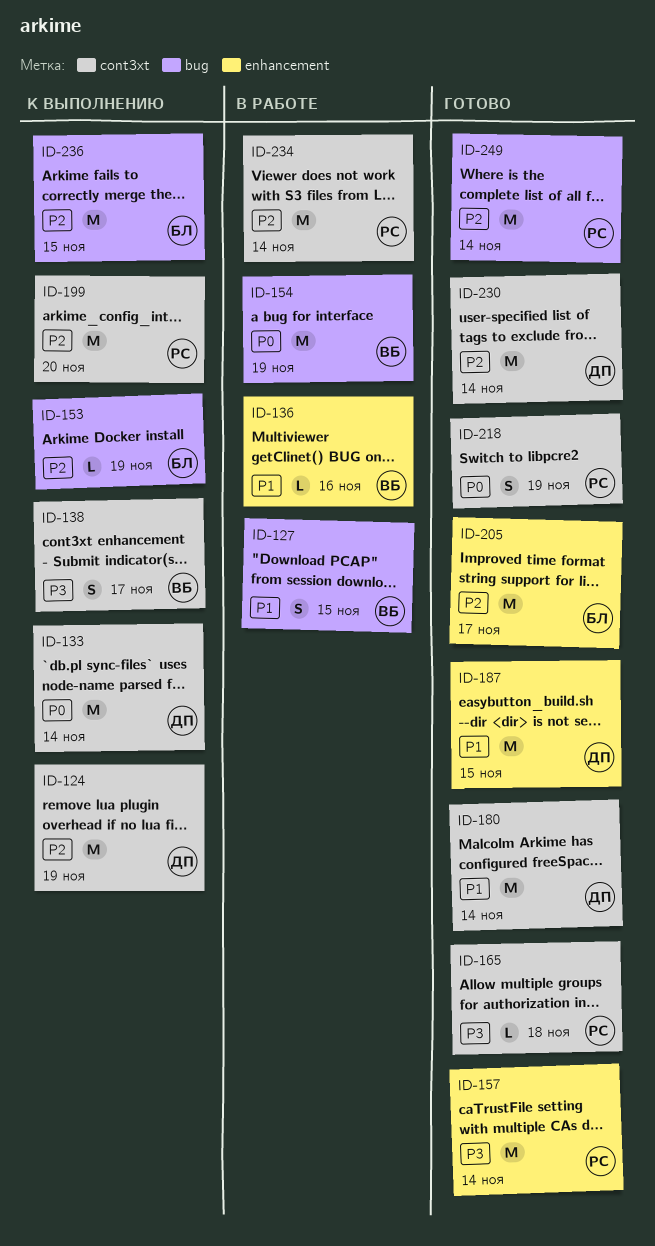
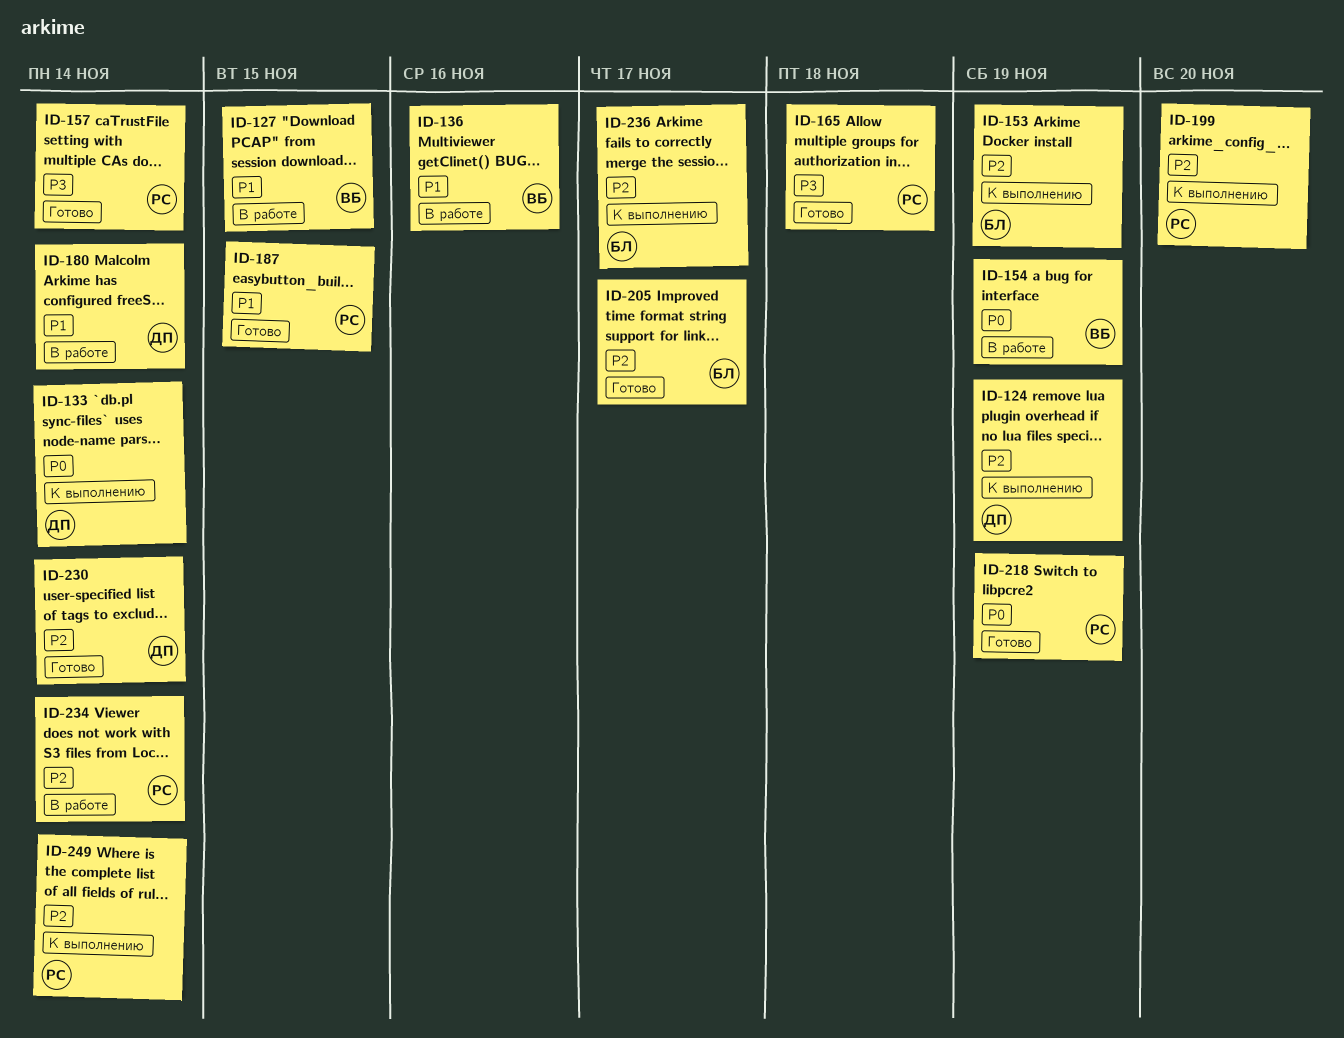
ID-138: present -> none
ID-180, status: Готово -> В работе
ID-187, owner: ДП -> РС
ID-236, due: Nov 15 -> Nov 17
ID-249, status: Готово -> К выполнению

